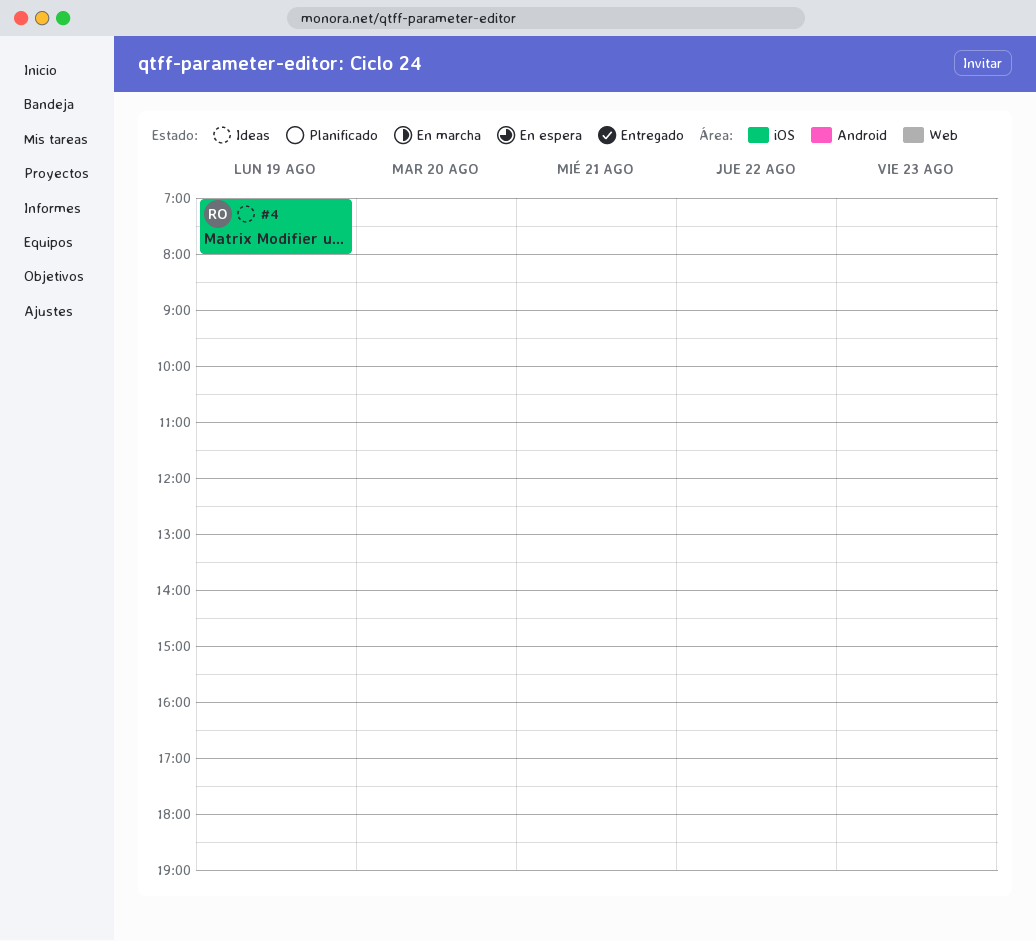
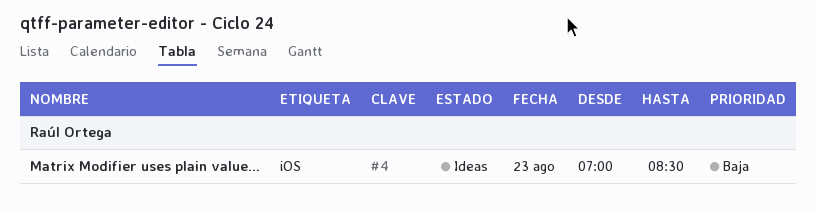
#4, day: Aug 19 -> Aug 23
#4, ends: 08:00 -> 08:30

